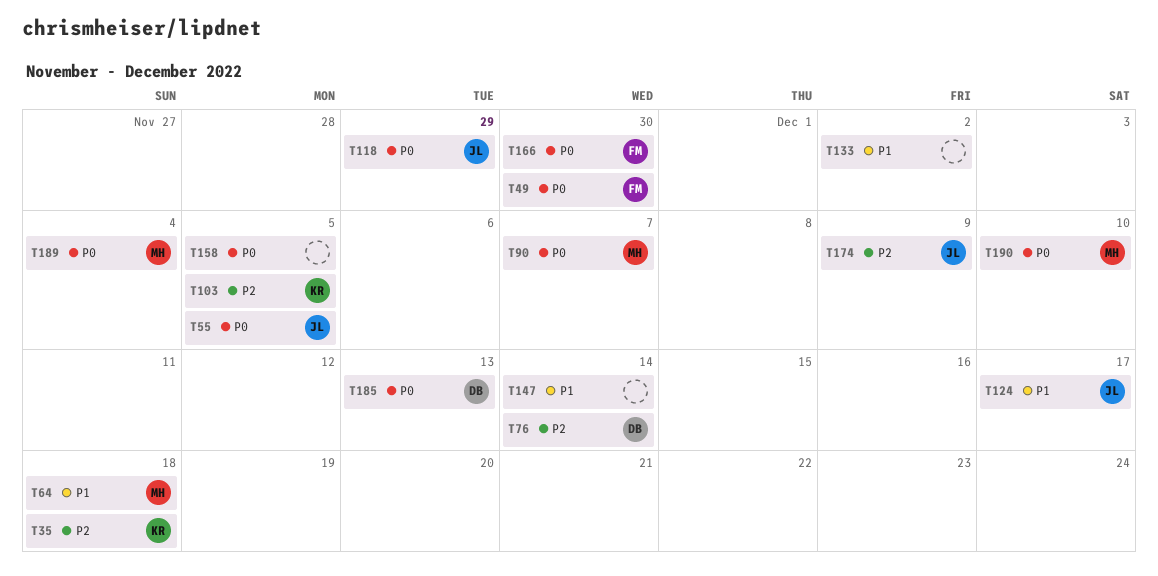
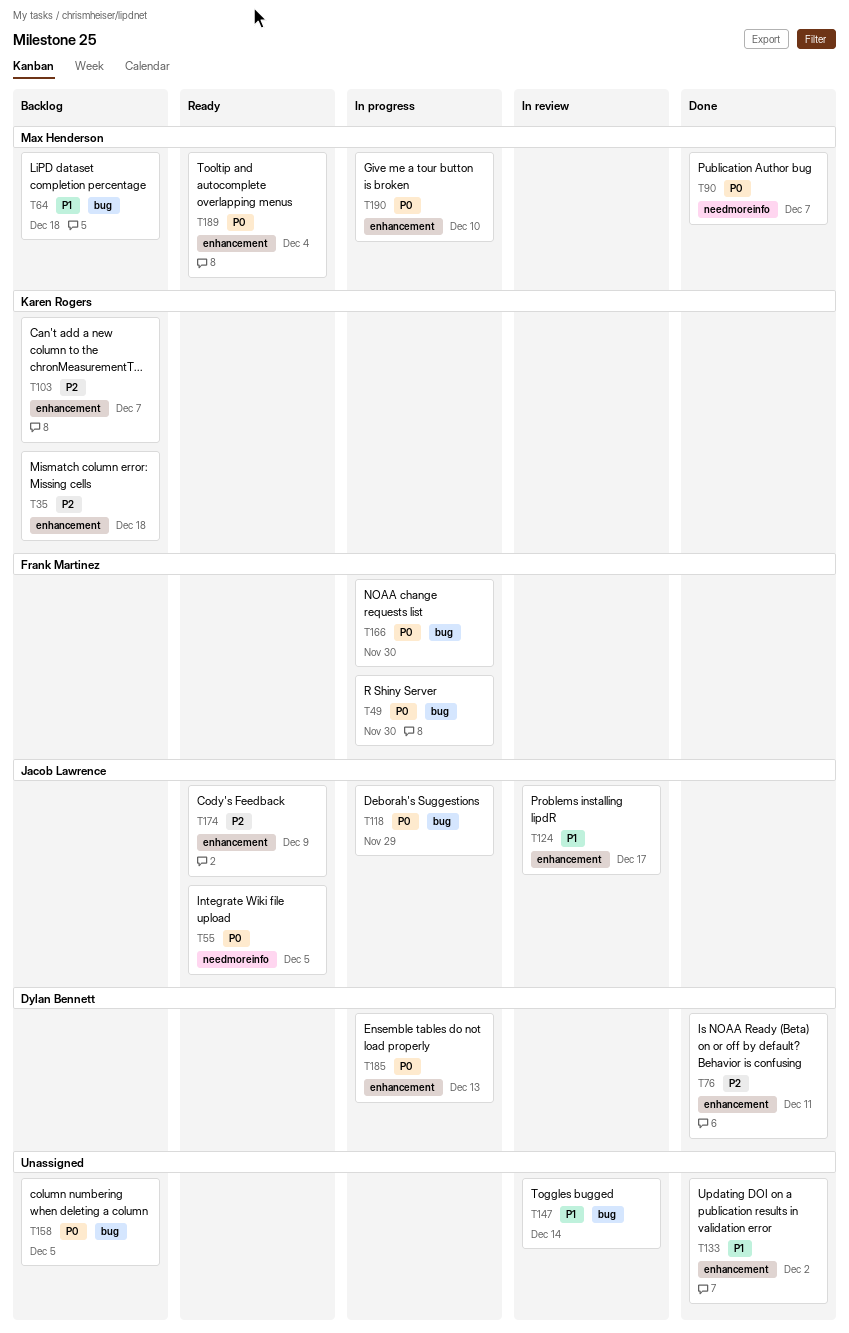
T76, due: Dec 14 -> Dec 11
T103, due: Dec 5 -> Dec 7

